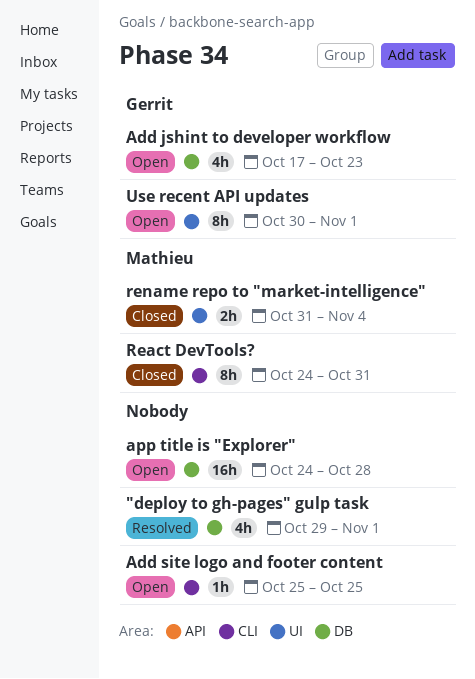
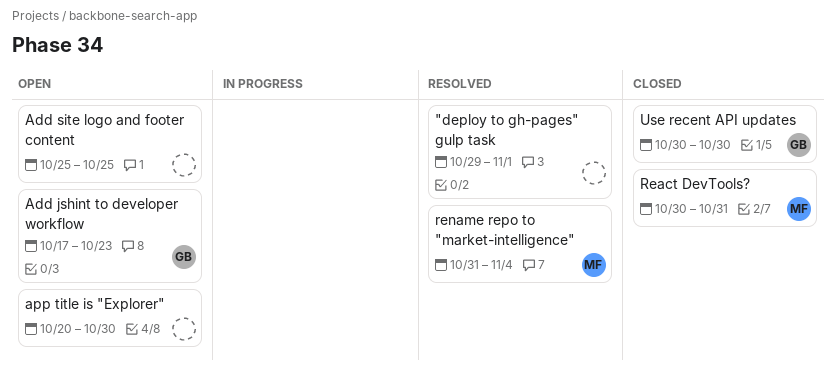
app title is "Explorer", start: Oct 24 -> Oct 20
app title is "Explorer", due: Oct 28 -> Oct 30
React DevTools?, start: Oct 24 -> Oct 30
rename repo to "market-intelligence", status: Closed -> Resolved
Use recent API updates, status: Open -> Closed
Use recent API updates, due: Nov 1 -> Oct 30

